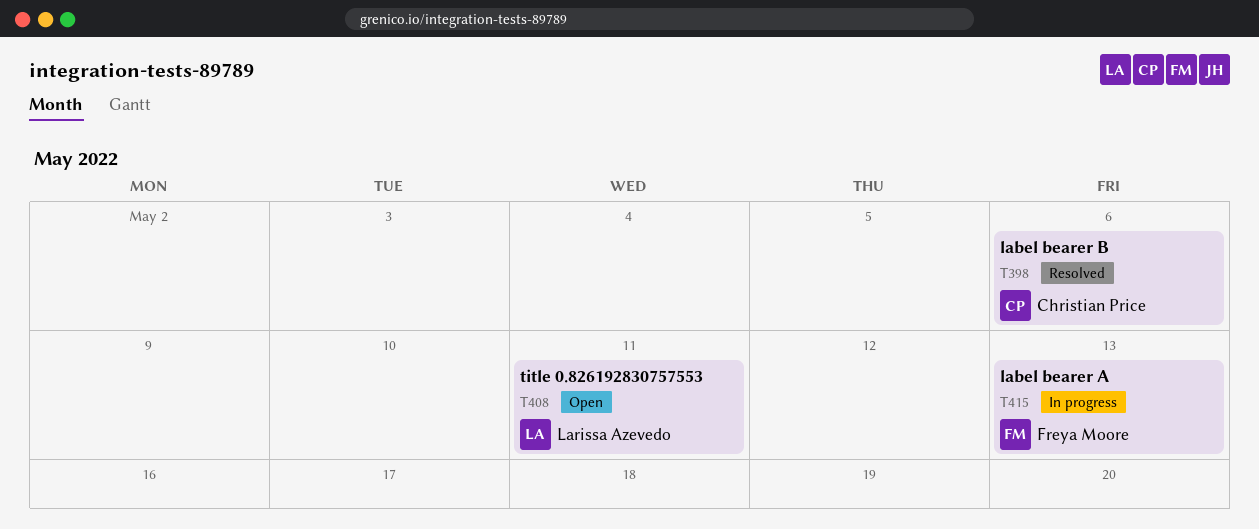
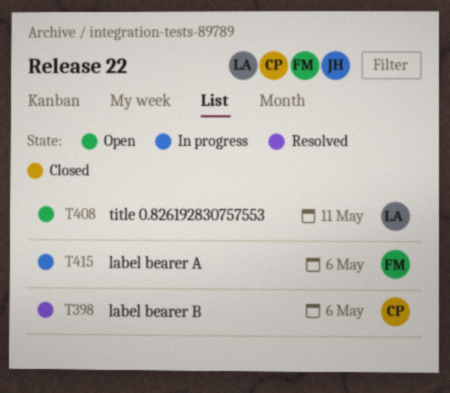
T415, due: May 13 -> May 6

